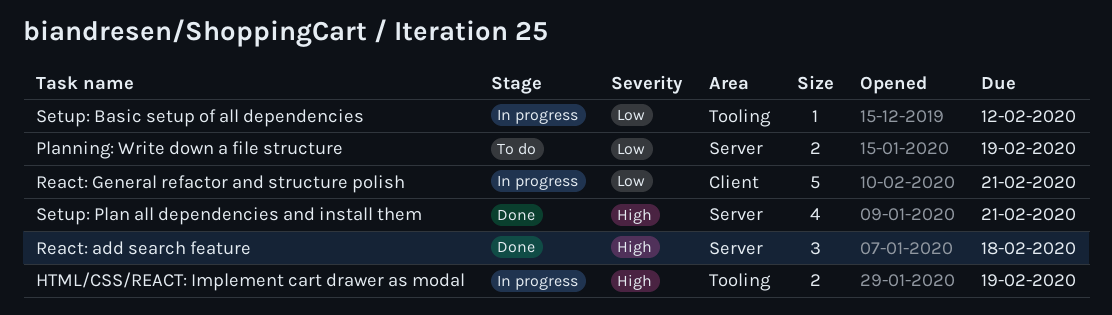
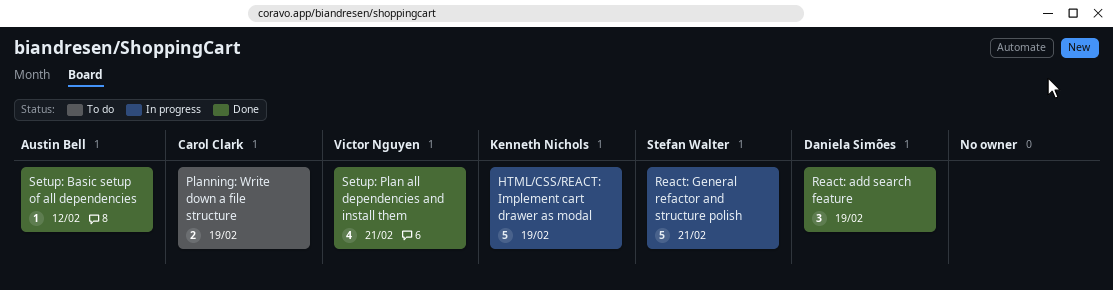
HTML/CSS/REACT: Implement cart drawer as modal, estimate: 2 -> 5
React: add search feature, due: Feb 18 -> Feb 19
Setup: Basic setup of all dependencies, status: In progress -> Done

